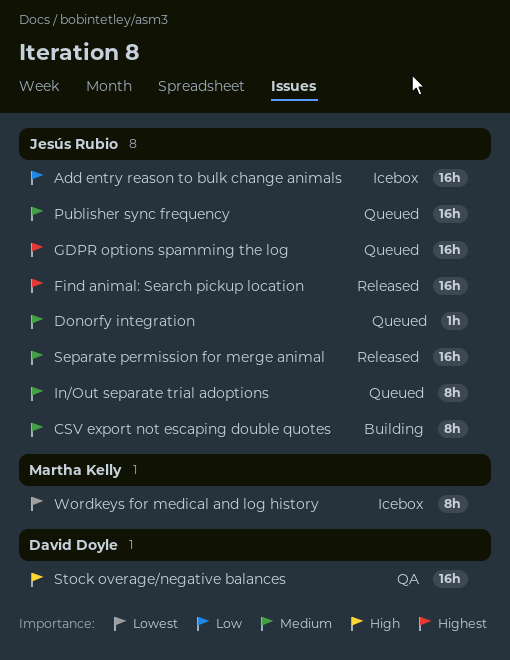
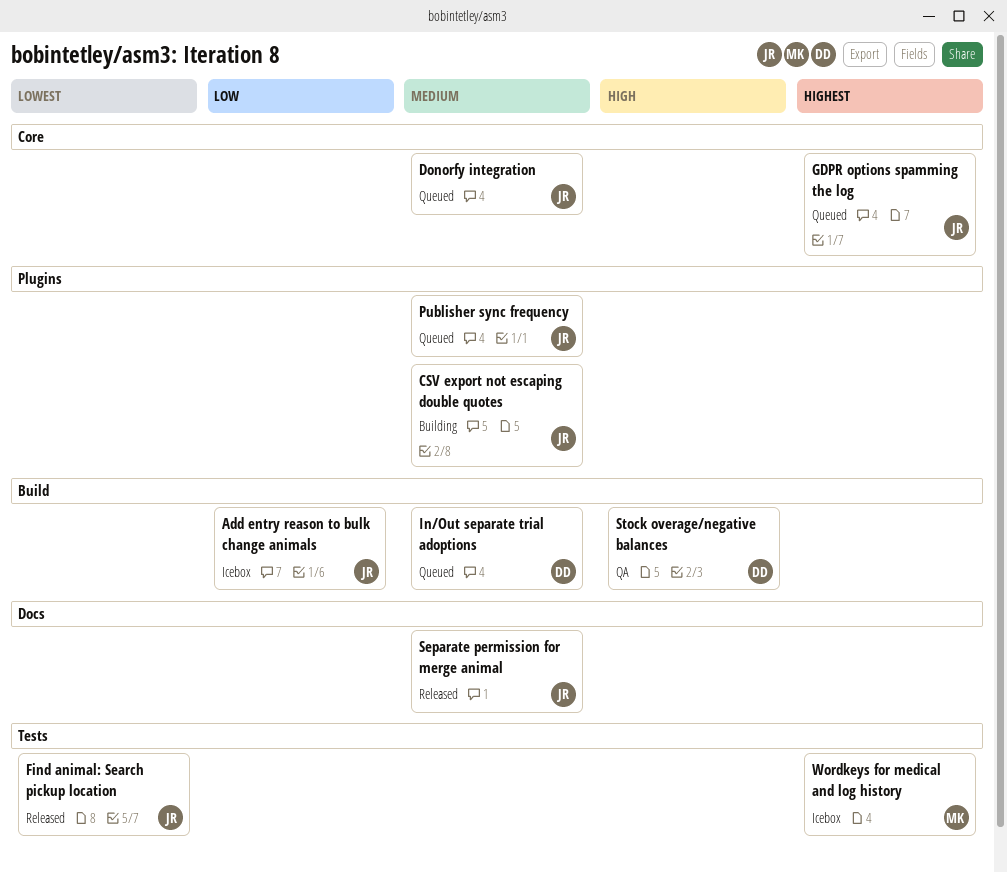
Find animal: Search pickup location, priority: Highest -> Lowest
In/Out separate trial adoptions, owner: Jesús Rubio -> David Doyle
Wordkeys for medical and log history, priority: Lowest -> Highest

